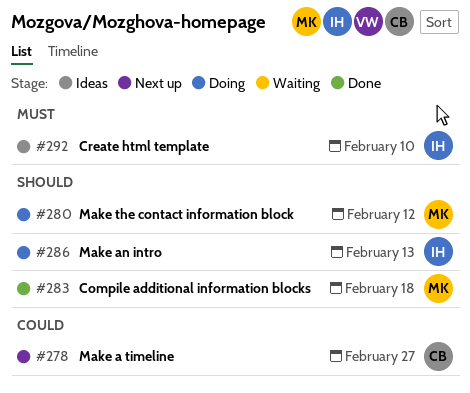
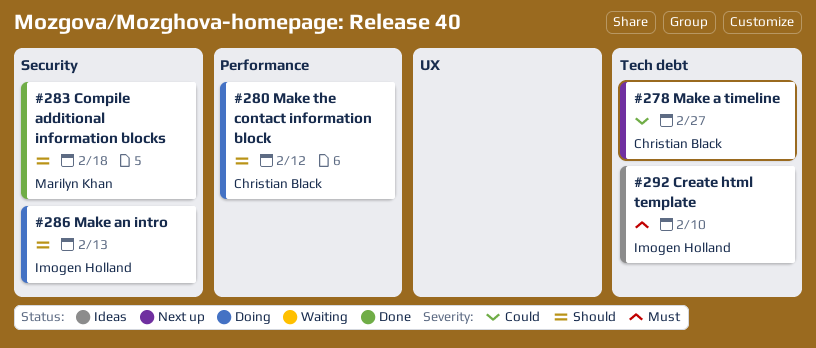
#280, owner: Marilyn Khan -> Christian Black

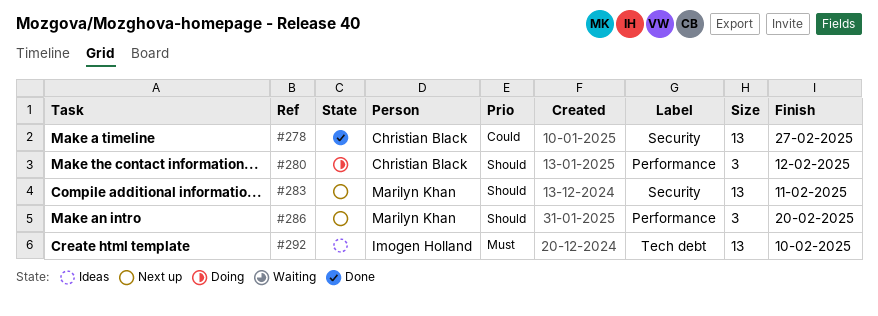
#278, status: Next up -> Done
#278, label: Tech debt -> Security
#283, status: Done -> Next up
#283, due: Feb 18 -> Feb 11
#286, status: Doing -> Next up
#286, owner: Imogen Holland -> Marilyn Khan
#286, label: Security -> Performance
#286, due: Feb 13 -> Feb 20

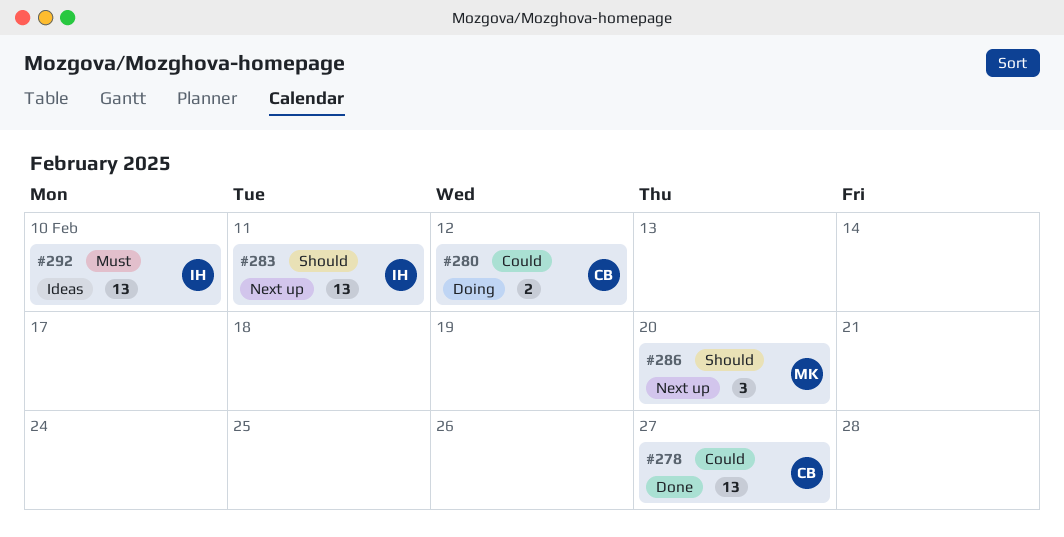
#280, priority: Should -> Could
#280, estimate: 3 -> 2
#283, owner: Marilyn Khan -> Imogen Holland

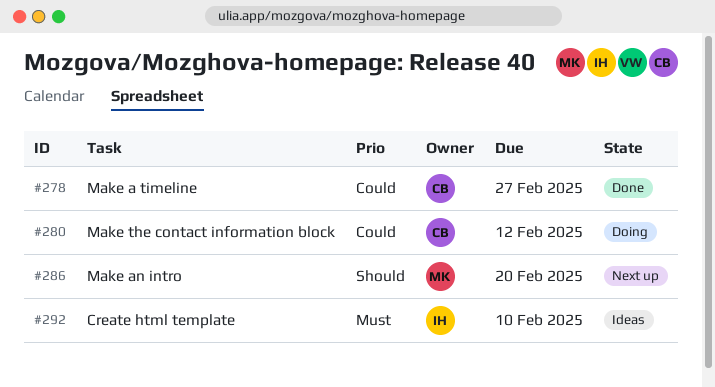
#283: present -> none

